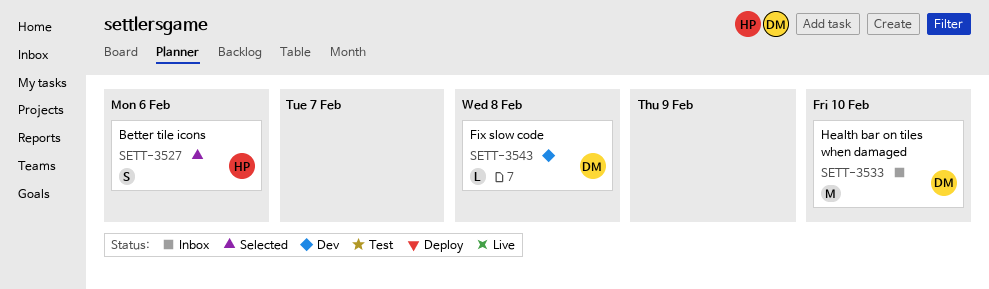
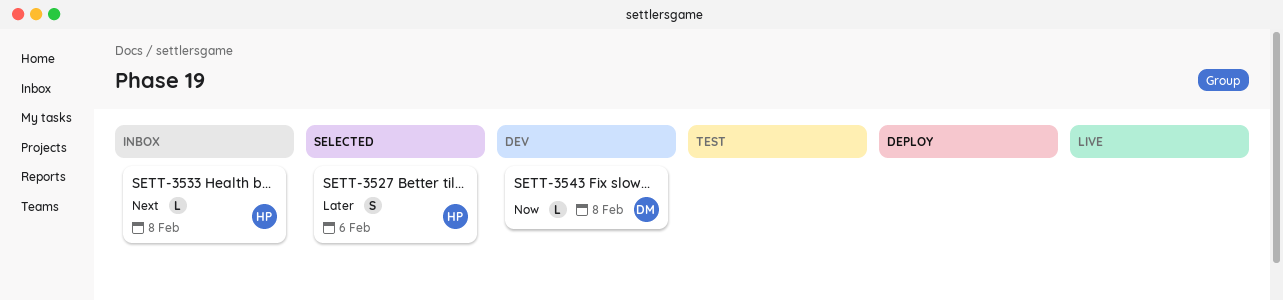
SETT-3533, owner: DM -> HP
SETT-3533, estimate: M -> L
SETT-3533, due: Feb 10 -> Feb 8

